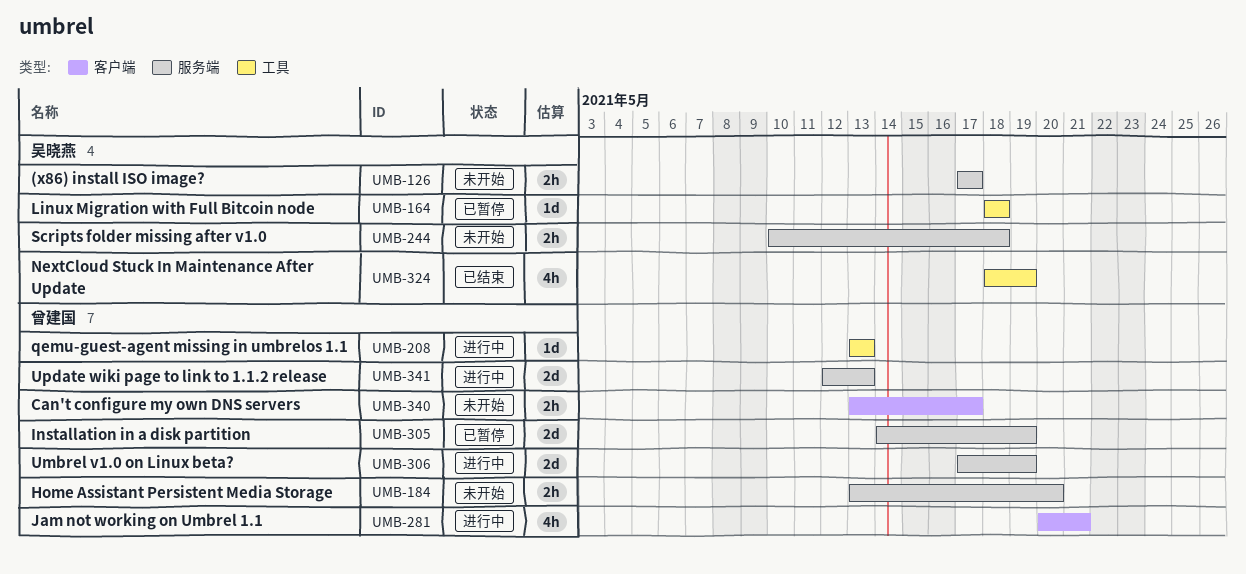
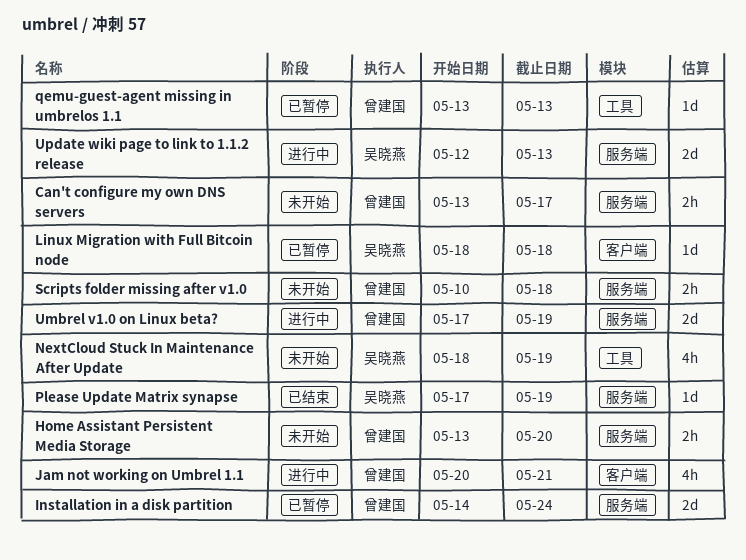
(x86) install ISO image?: present -> none
Can't configure my own DNS servers, label: 客户端 -> 服务端
Installation in a disk partition, due: May 19 -> May 24
Linux Migration with Full Bitcoin node, label: 工具 -> 客户端
NextCloud Stuck In Maintenance After Update, status: 已结束 -> 未开始
Please Update Matrix synapse: none -> present
qemu-guest-agent missing in umbrelos 1.1, status: 进行中 -> 已暂停
Scripts folder missing after v1.0, owner: 吴晓燕 -> 曾建国
Update wiki page to link to 1.1.2 release, owner: 曾建国 -> 吴晓燕

